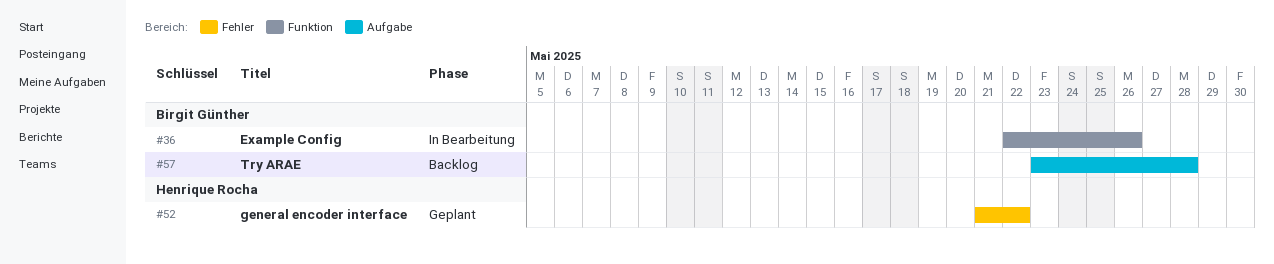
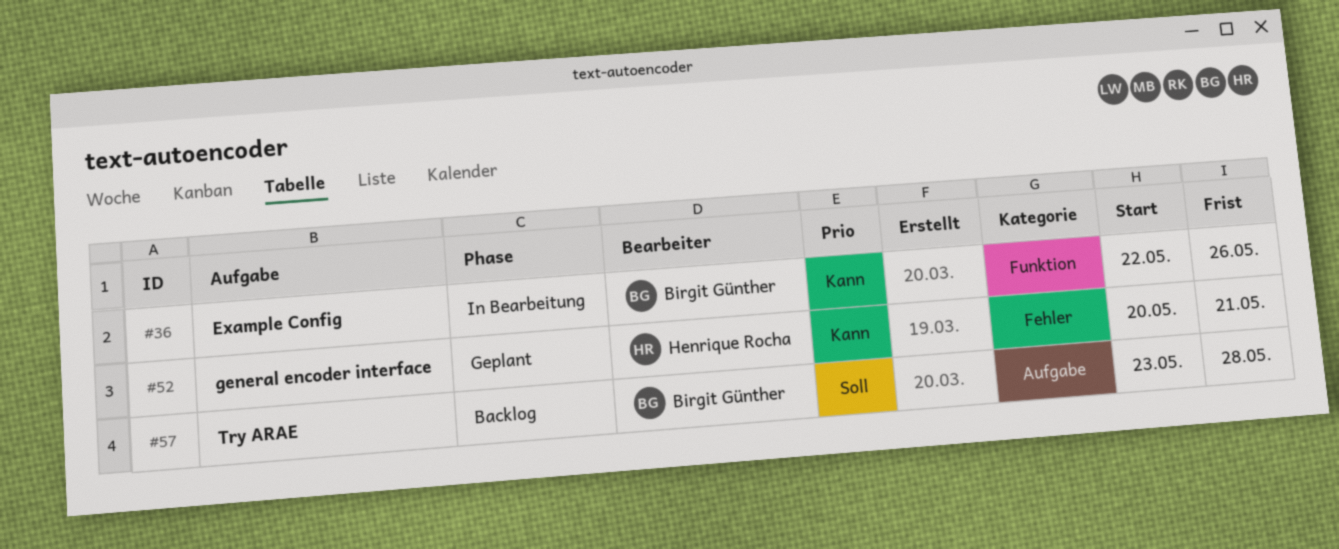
#52, start: May 21 -> May 20
#52, due: May 22 -> May 21

